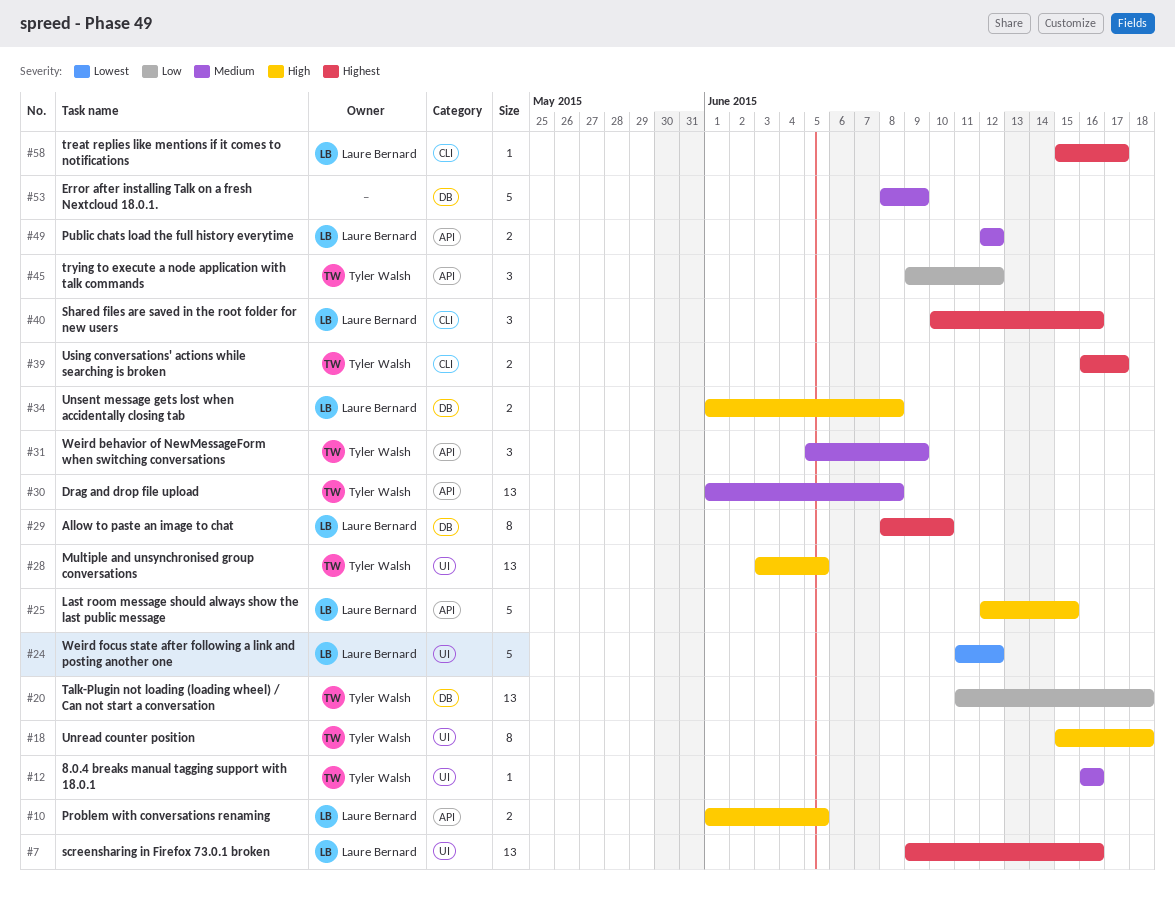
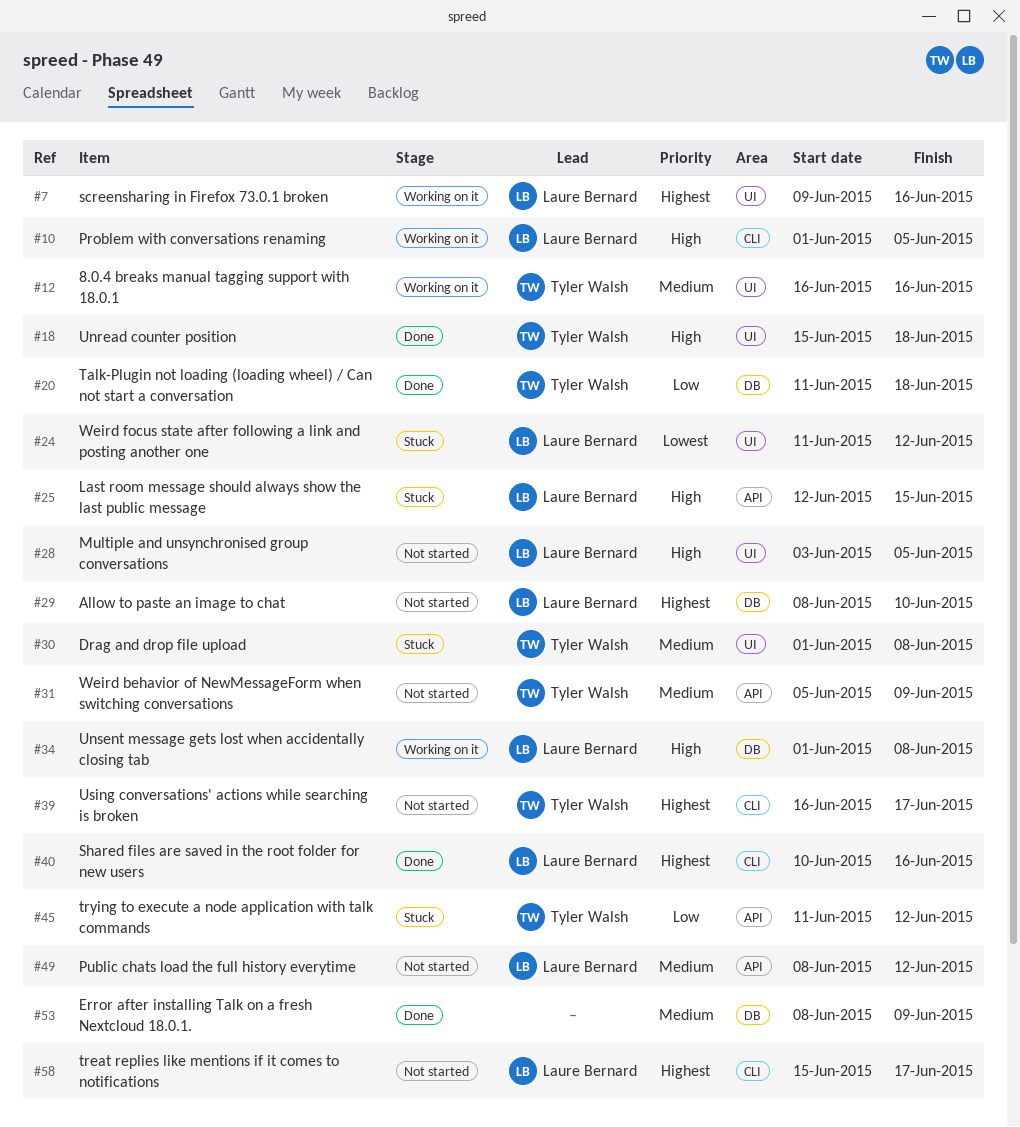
#10, label: API -> CLI
#28, owner: Tyler Walsh -> Laure Bernard
#30, label: API -> UI
#45, start: Jun 9 -> Jun 11
#49, start: Jun 12 -> Jun 8

